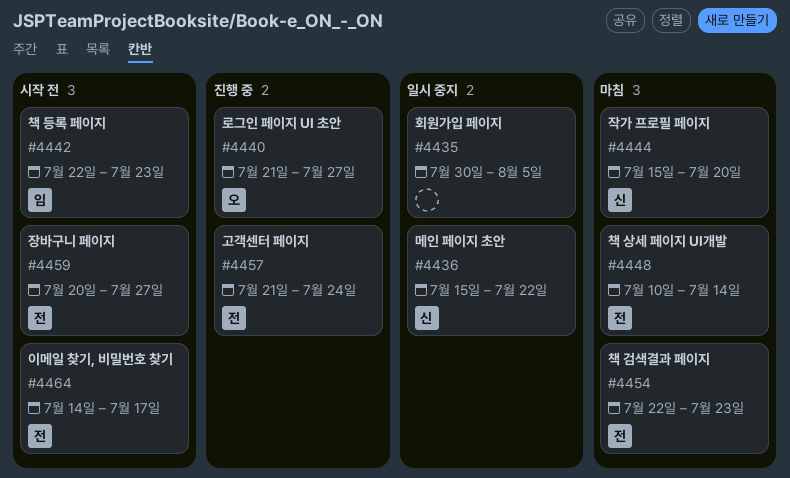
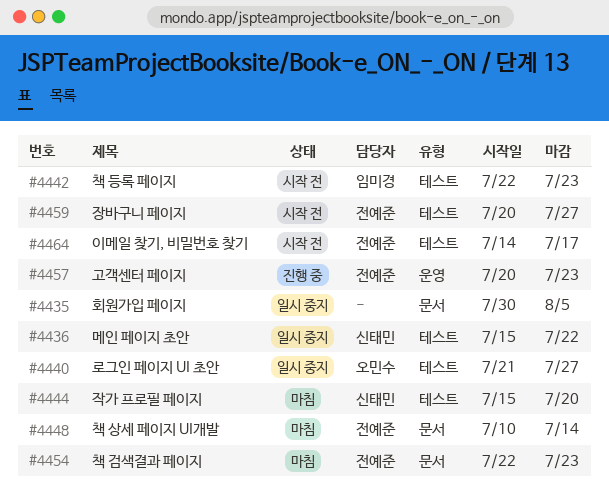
#4440, status: 진행 중 -> 일시 중지
#4457, start: Jul 21 -> Jul 20
#4457, due: Jul 24 -> Jul 23

